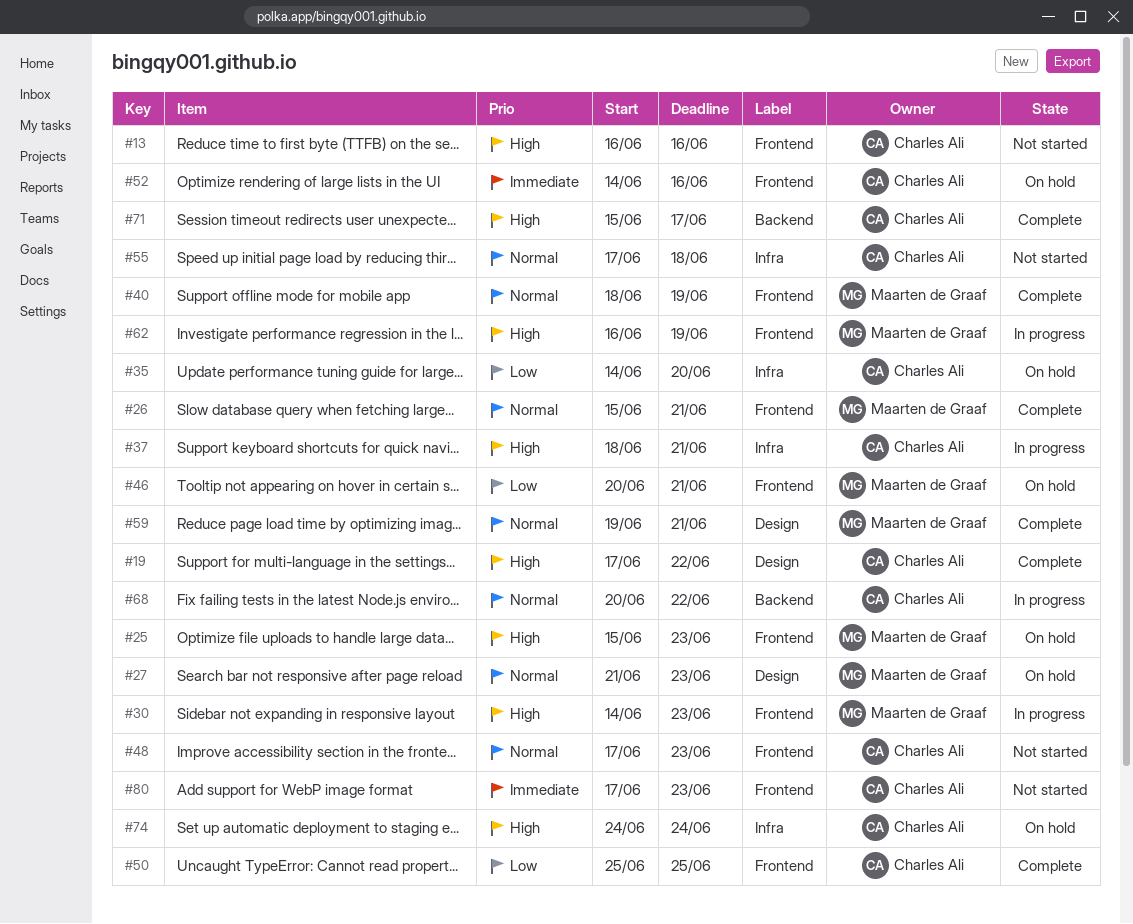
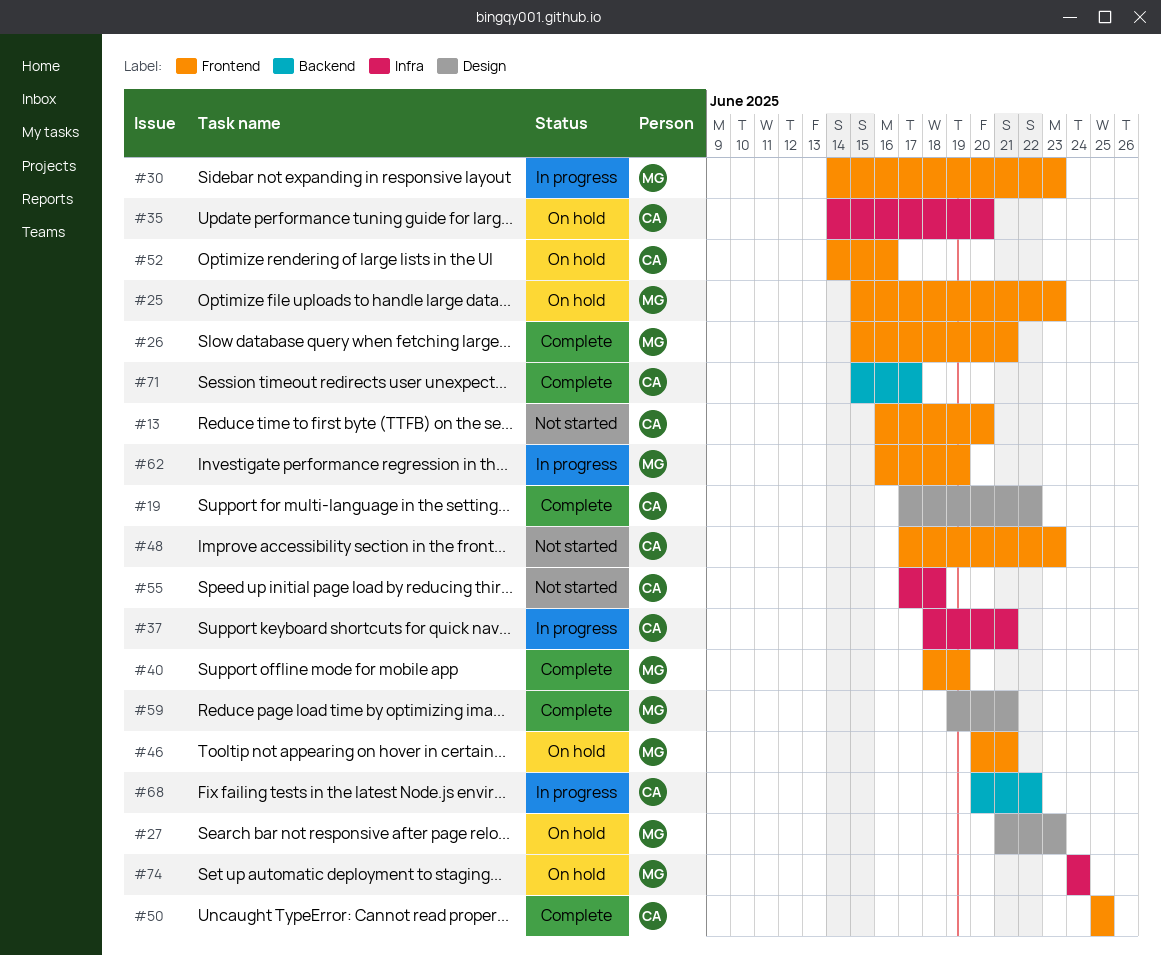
#13, due: Jun 16 -> Jun 20
#74, owner: Charles Ali -> Maarten de Graaf
#80: present -> none

